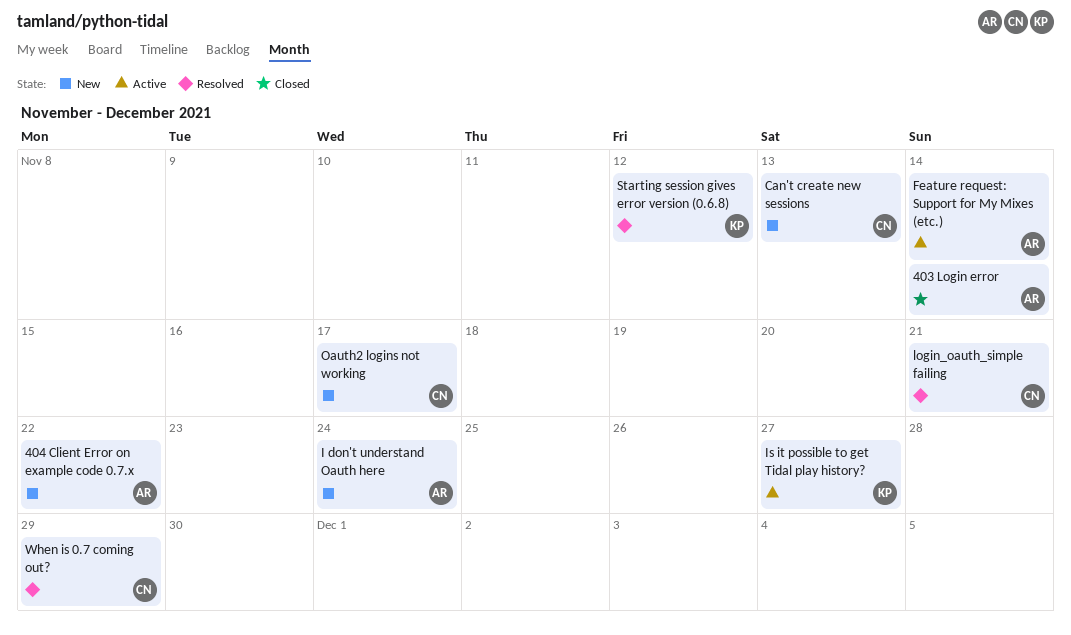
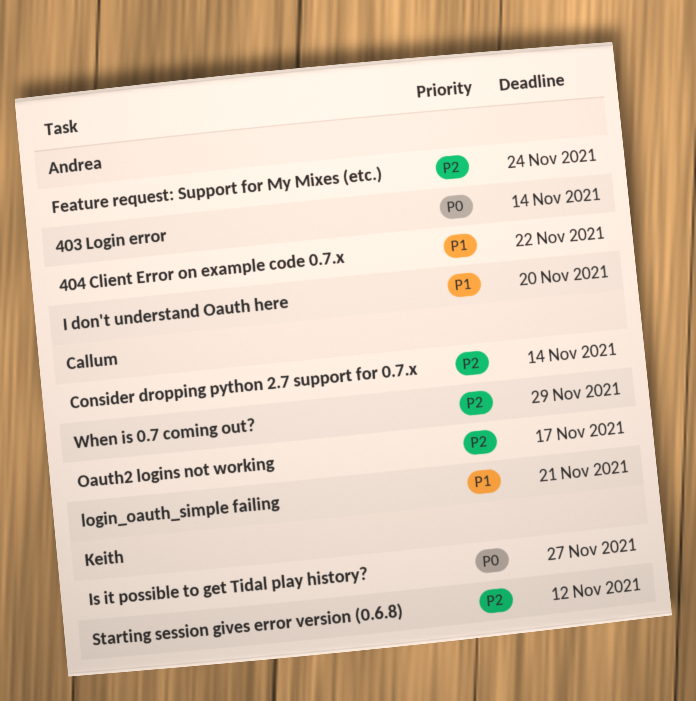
Can't create new sessions: present -> none
Consider dropping python 2.7 support for 0.7.x: none -> present
Feature request: Support for My Mixes (etc.), due: Nov 14 -> Nov 24
I don't understand Oauth here, due: Nov 24 -> Nov 20

